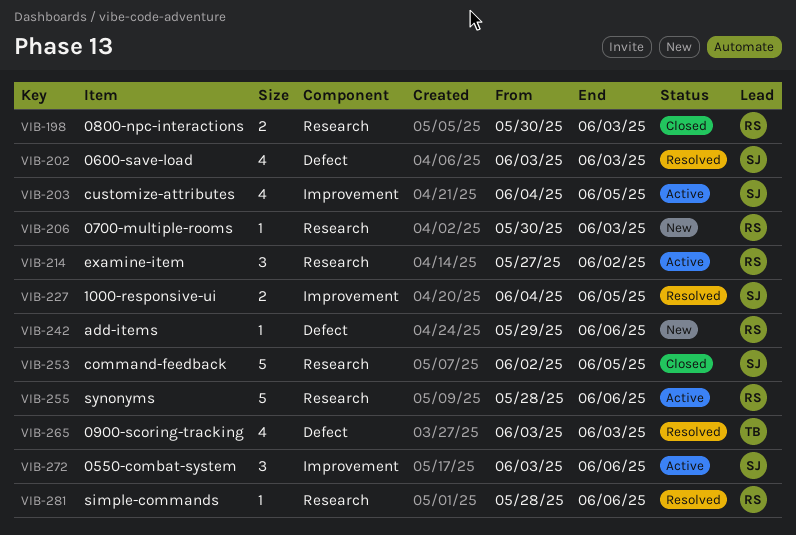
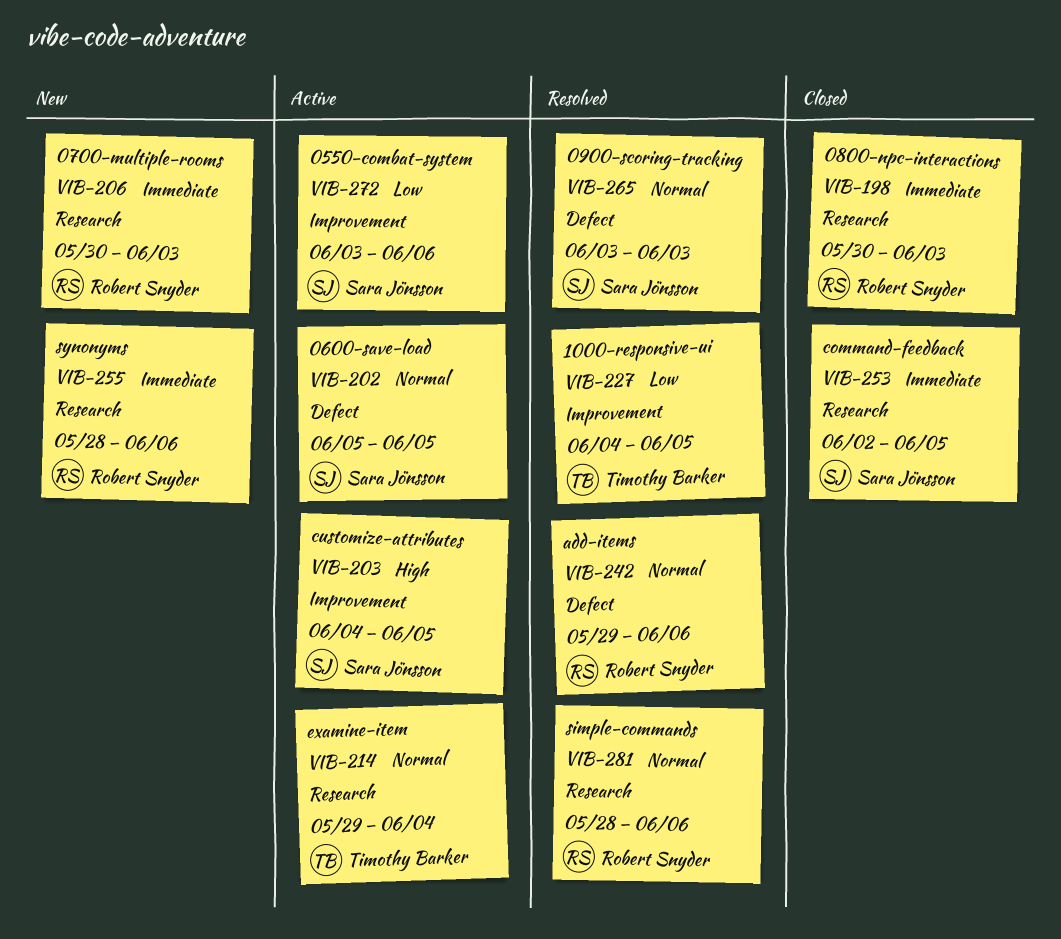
VIB-202, status: Resolved -> Active
VIB-202, start: Jun 3 -> Jun 5
VIB-202, due: Jun 3 -> Jun 5
VIB-214, owner: Robert Snyder -> Timothy Barker
VIB-214, start: May 27 -> May 29
VIB-214, due: Jun 2 -> Jun 4
VIB-227, owner: Sara Jönsson -> Timothy Barker
VIB-242, status: New -> Resolved
VIB-255, status: Active -> New
VIB-265, owner: Timothy Barker -> Sara Jönsson

